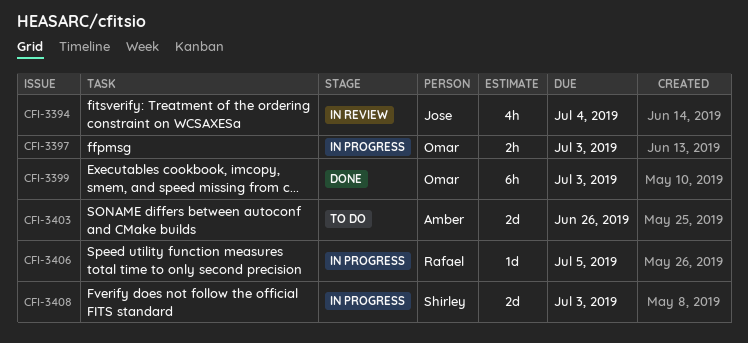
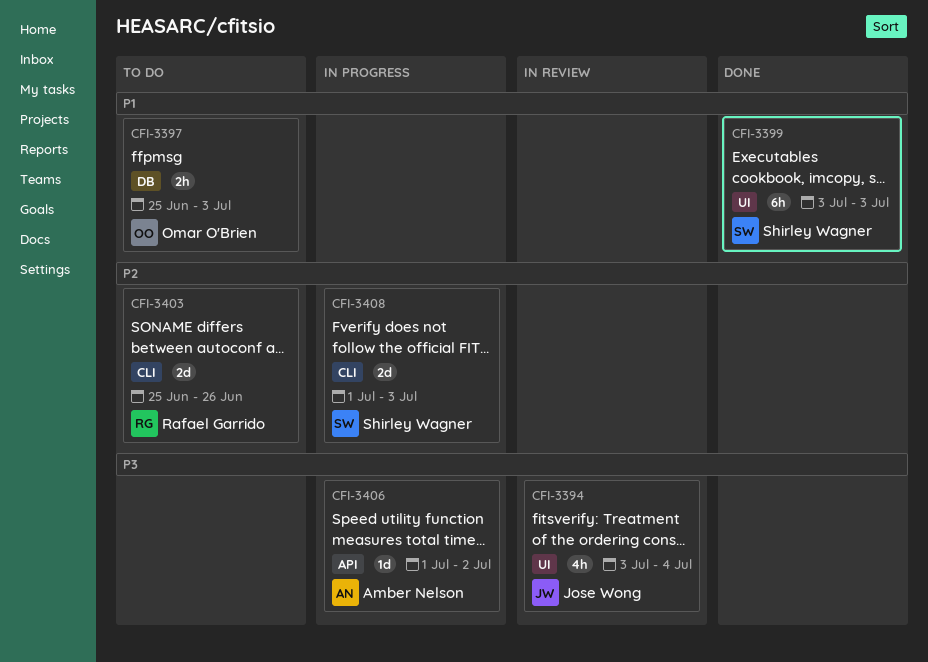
CFI-3397, status: In progress -> To do
CFI-3399, owner: Omar O'Brien -> Shirley Wagner
CFI-3403, owner: Amber Nelson -> Rafael Garrido
CFI-3406, owner: Rafael Garrido -> Amber Nelson
CFI-3406, due: Jul 5 -> Jul 2

